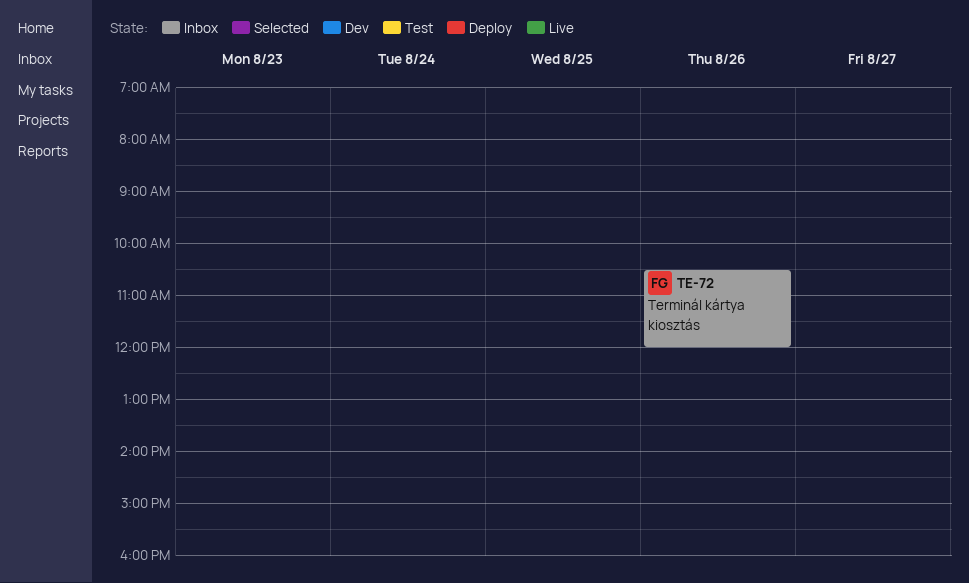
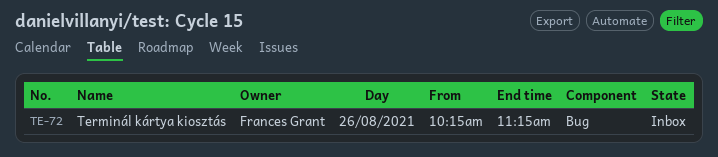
TE-72, begins: 10:30 -> 10:15
TE-72, ends: 12:00 -> 11:15

